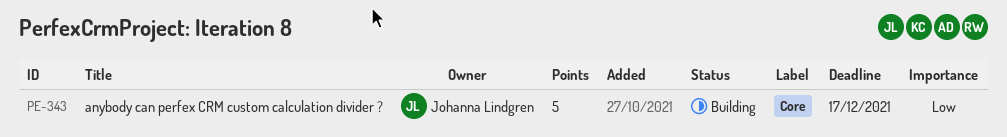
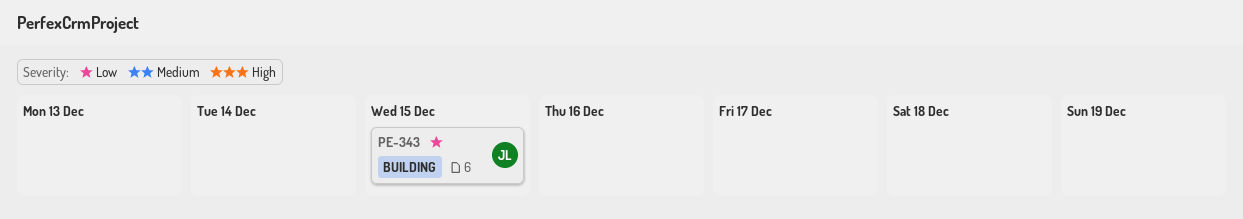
PE-343, due: Dec 17 -> Dec 15

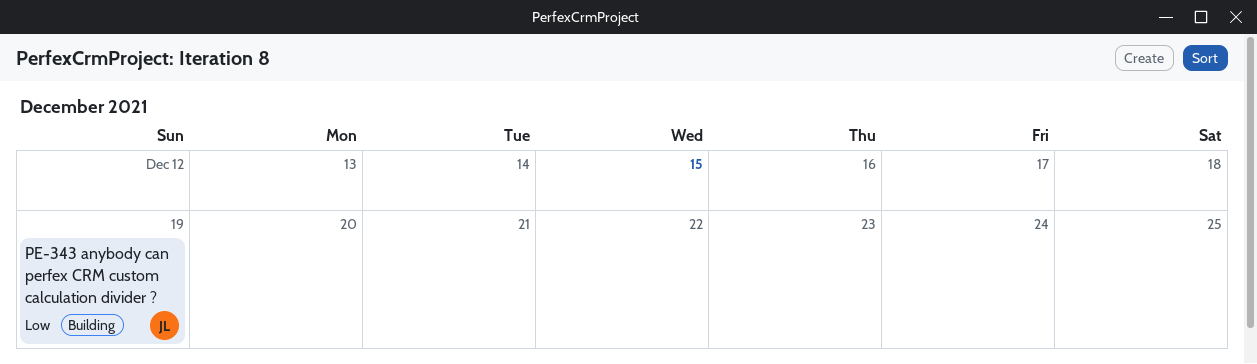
PE-343, due: Dec 15 -> Dec 19

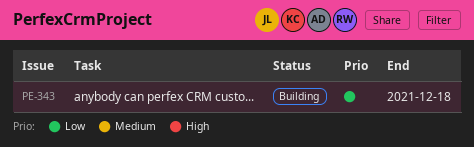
PE-343, due: Dec 19 -> Dec 18

